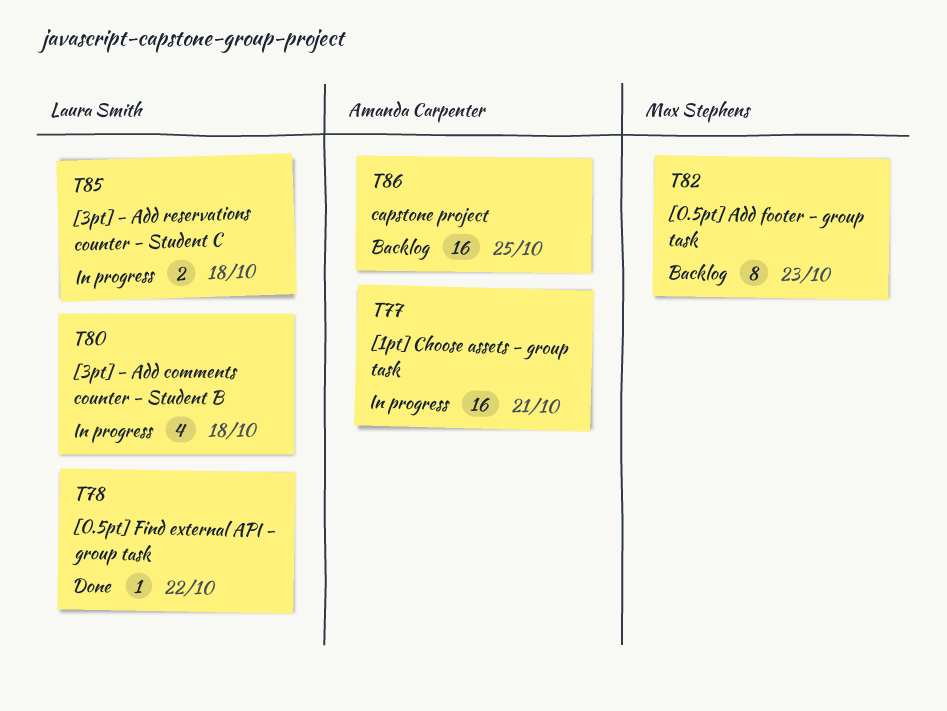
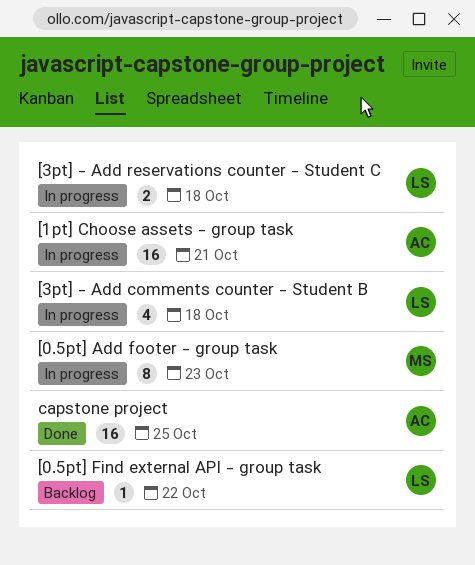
[0.5pt] Add footer - group task, status: Backlog -> In progress
[0.5pt] Find external API - group task, status: Done -> Backlog
capstone project, status: Backlog -> Done

